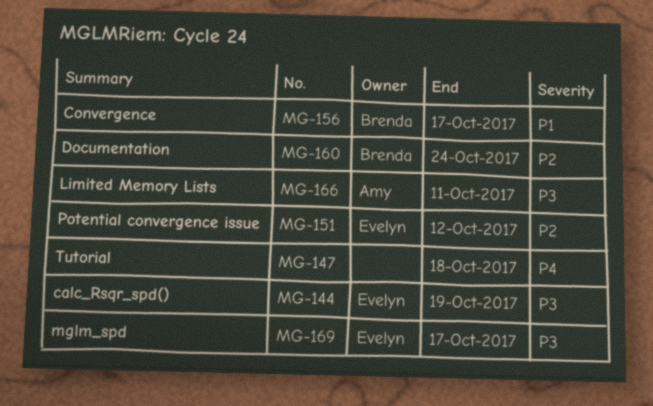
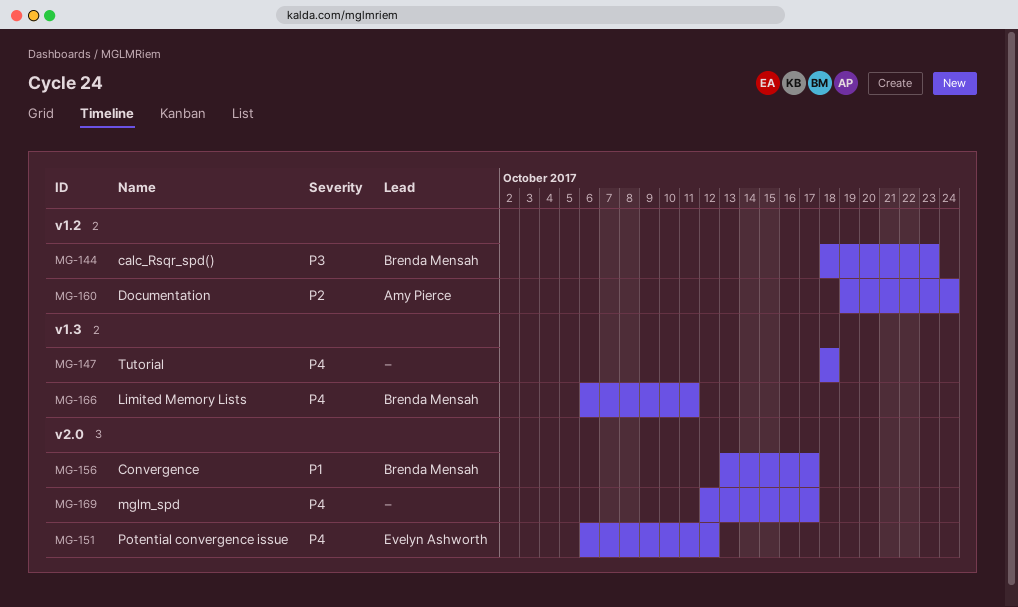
MG-144, owner: Evelyn Ashworth -> Brenda Mensah
MG-144, due: Oct 19 -> Oct 23
MG-151, priority: P2 -> P4
MG-160, owner: Brenda Mensah -> Amy Pierce
MG-166, owner: Amy Pierce -> Brenda Mensah
MG-166, priority: P3 -> P4
MG-169, owner: Evelyn Ashworth -> none
MG-169, priority: P3 -> P4

